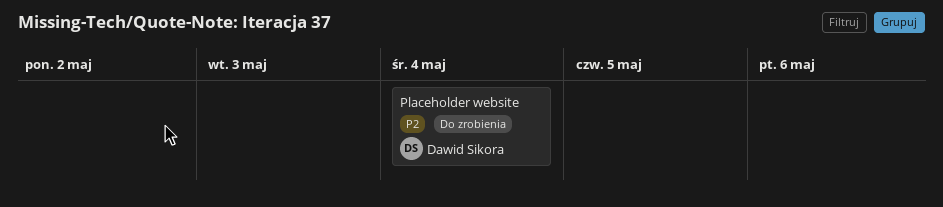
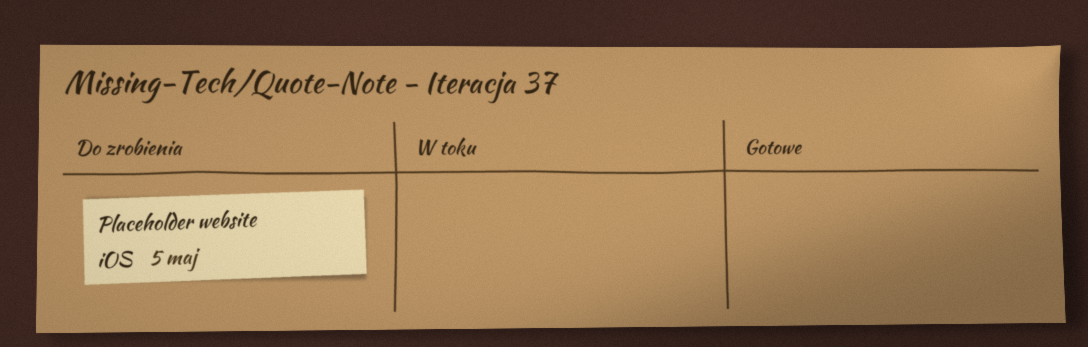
Placeholder website, due: May 4 -> May 5

